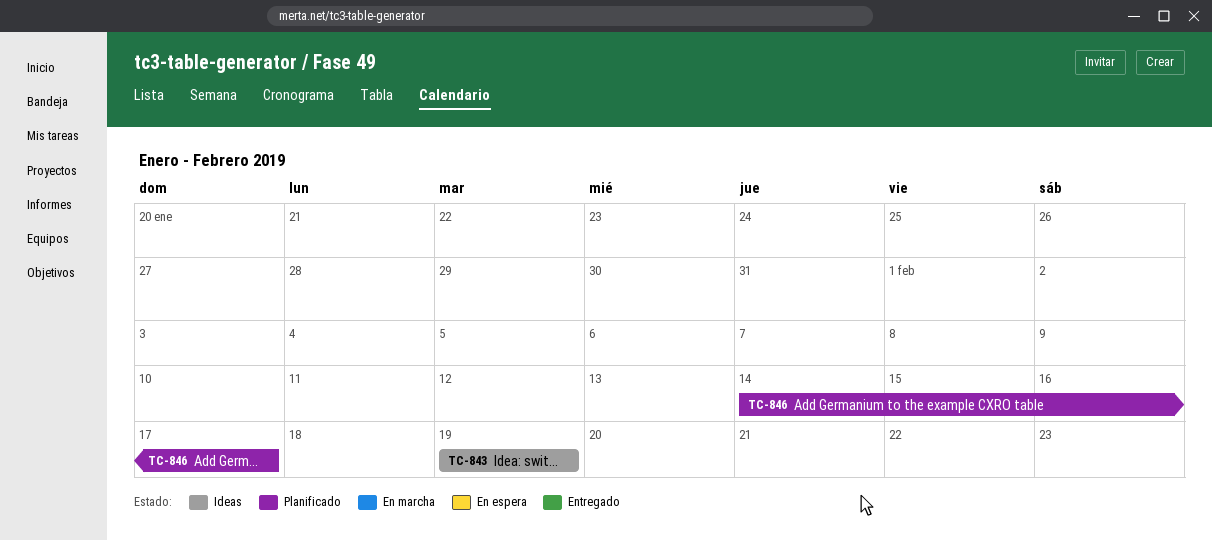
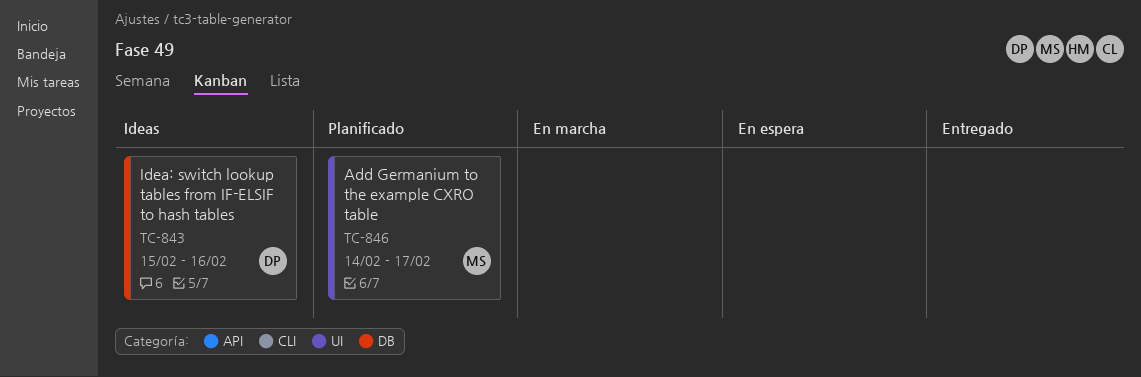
TC-843, start: Feb 19 -> Feb 15
TC-843, due: Feb 19 -> Feb 16

